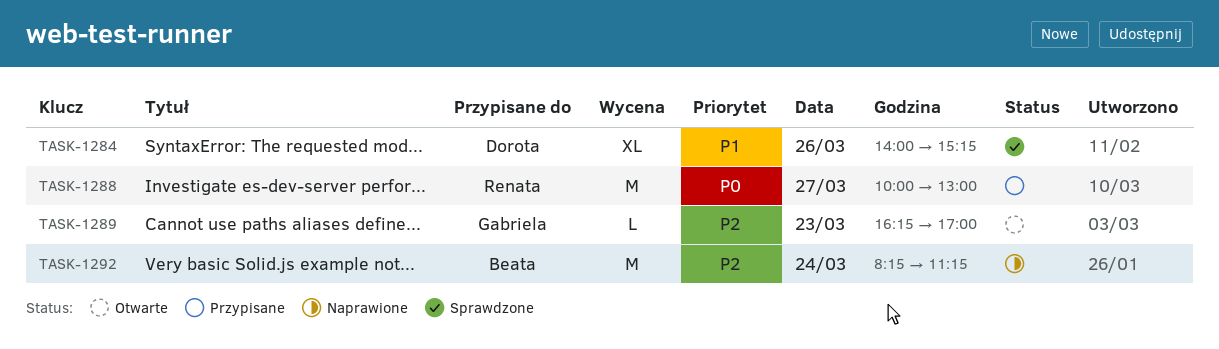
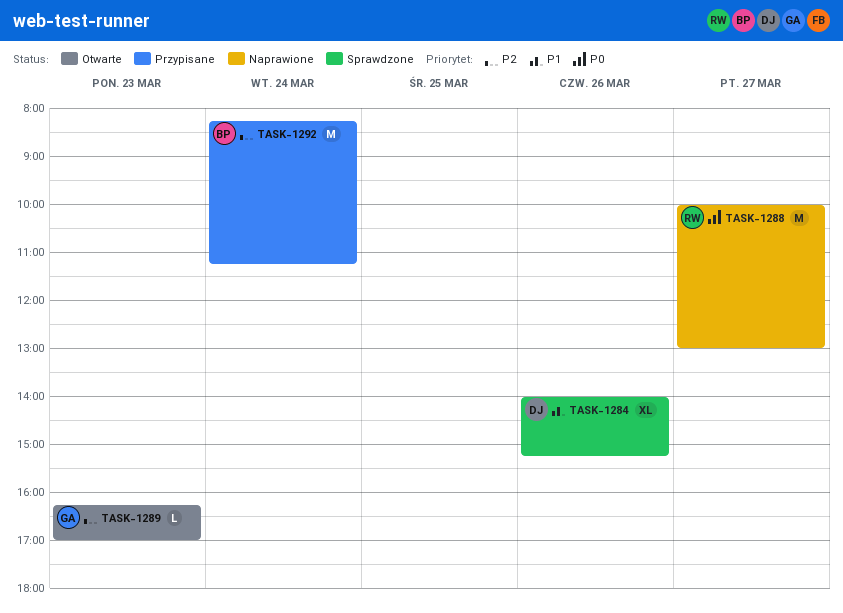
TASK-1288, status: Przypisane -> Naprawione
TASK-1292, status: Naprawione -> Przypisane

